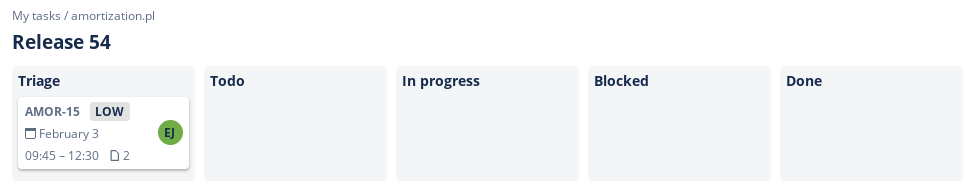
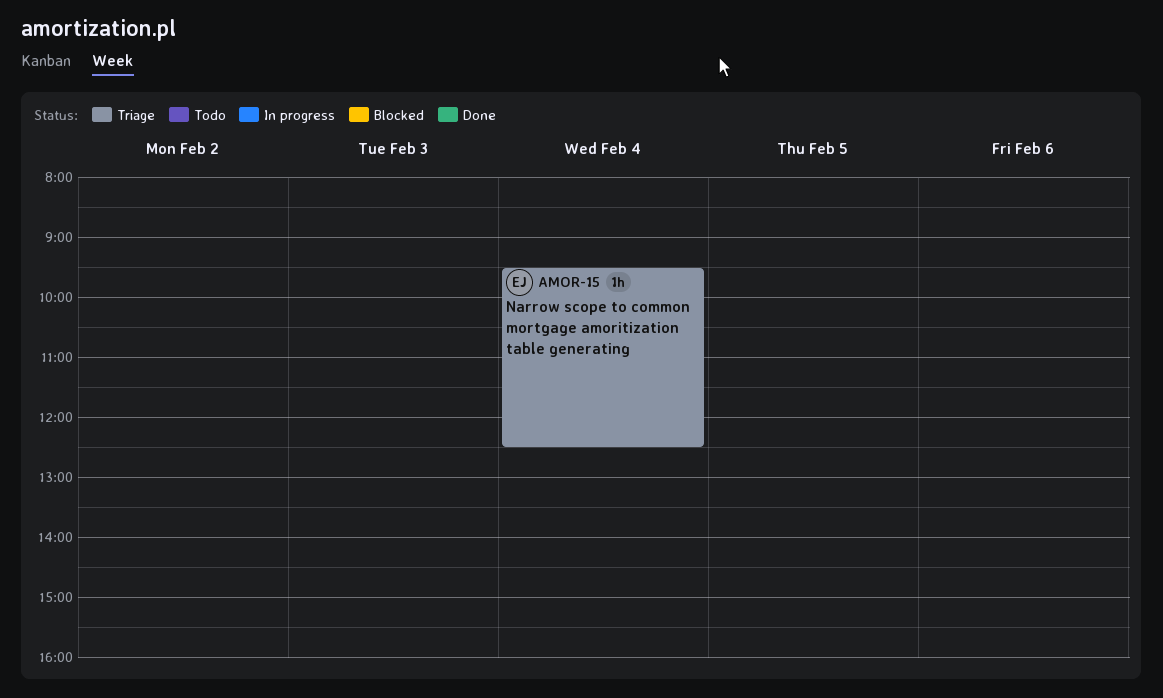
AMOR-15, day: Feb 3 -> Feb 4
AMOR-15, begins: 09:45 -> 09:30

